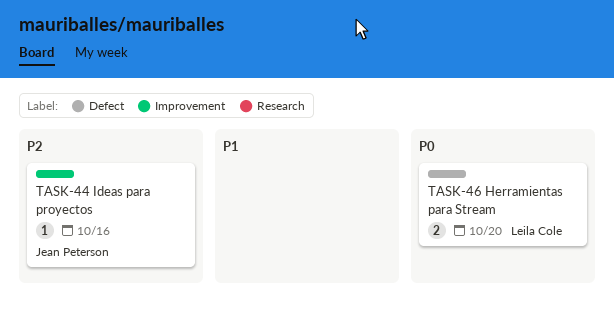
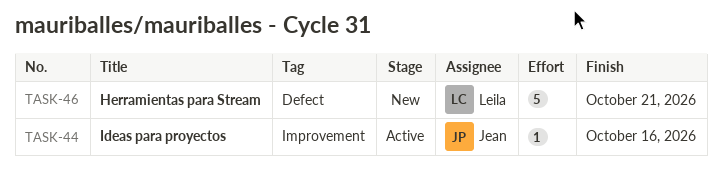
TASK-46, estimate: 2 -> 5
TASK-46, due: Oct 20 -> Oct 21

